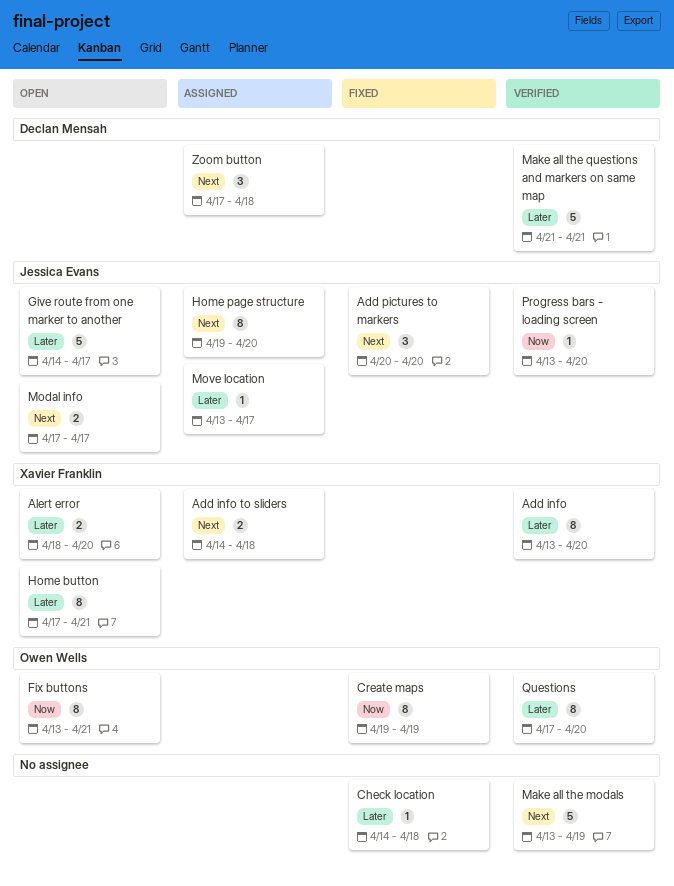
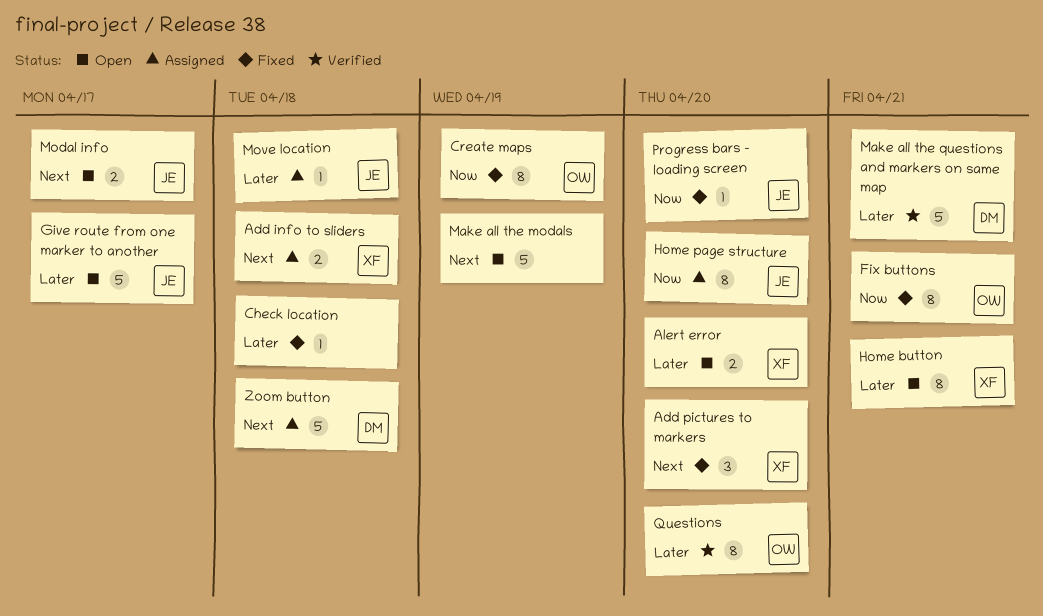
Add info: present -> none
Add pictures to markers, owner: Jessica Evans -> Xavier Franklin
Fix buttons, status: Open -> Fixed
Home page structure, priority: Next -> Now
Make all the modals, status: Verified -> Open
Move location, due: Apr 17 -> Apr 18
Progress bars - loading screen, status: Verified -> Fixed
Zoom button, estimate: 3 -> 5

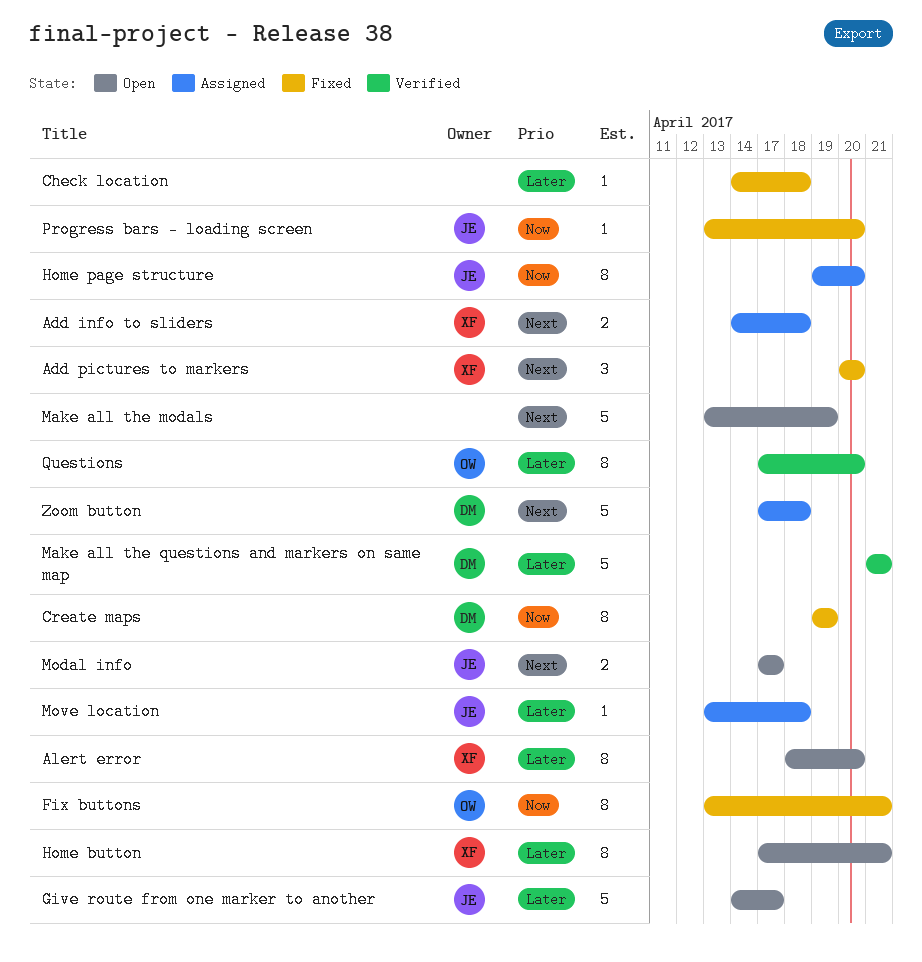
Alert error, estimate: 2 -> 8
Create maps, owner: OW -> DM

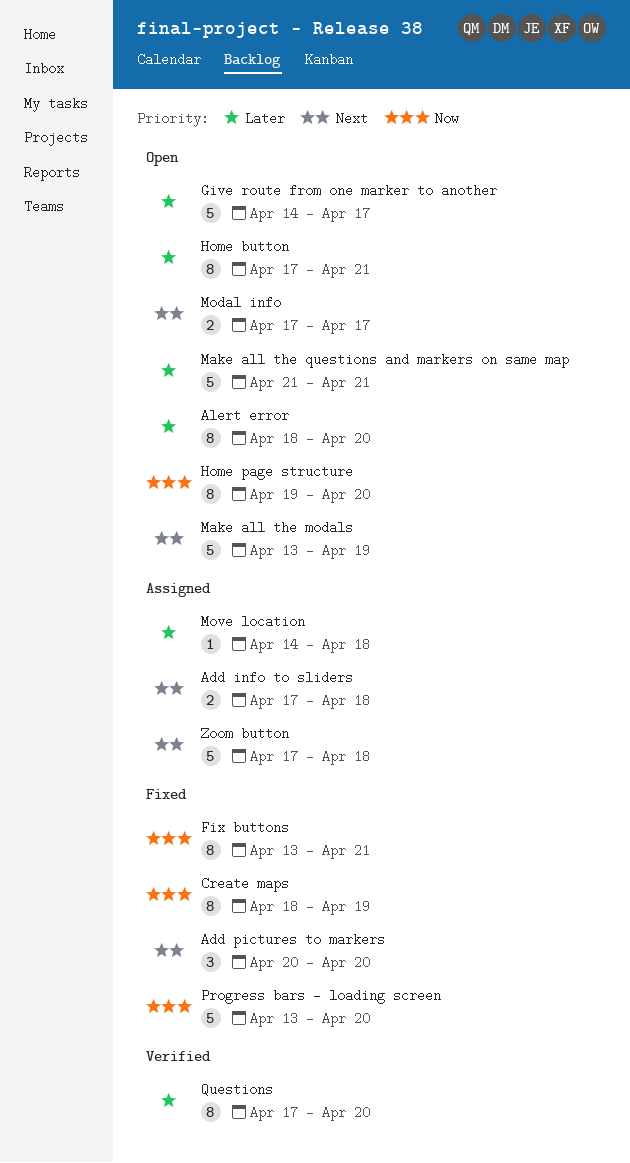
Add info to sliders, start: Apr 14 -> Apr 17
Check location: present -> none
Create maps, start: Apr 19 -> Apr 18
Home page structure, status: Assigned -> Open
Make all the questions and markers on same map, status: Verified -> Open
Move location, start: Apr 13 -> Apr 14
Progress bars - loading screen, estimate: 1 -> 5

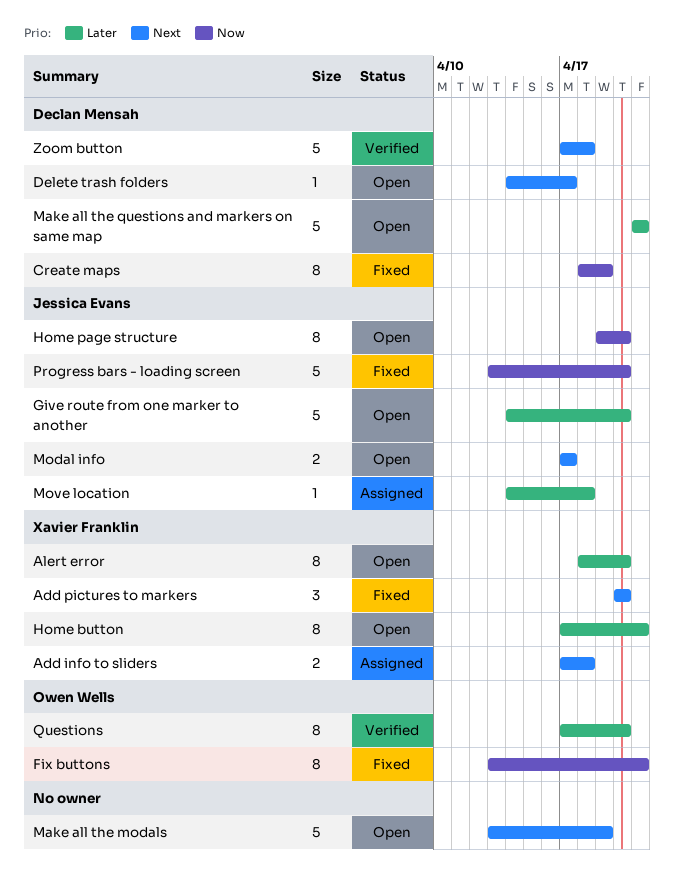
Delete trash folders: none -> present
Give route from one marker to another, due: Apr 17 -> Apr 20
Zoom button, status: Assigned -> Verified

